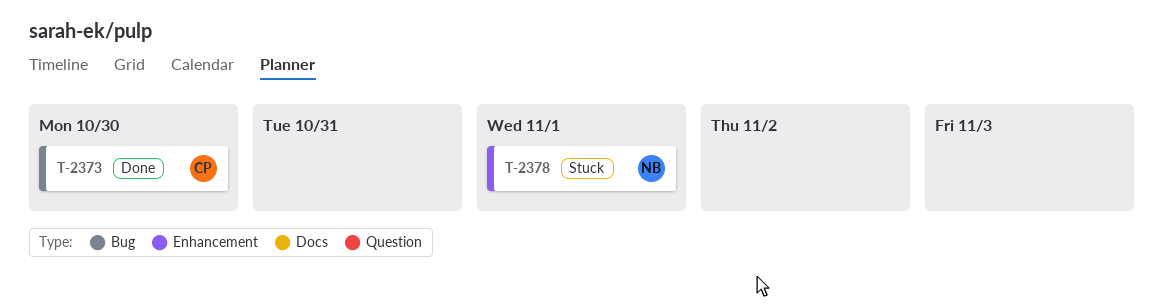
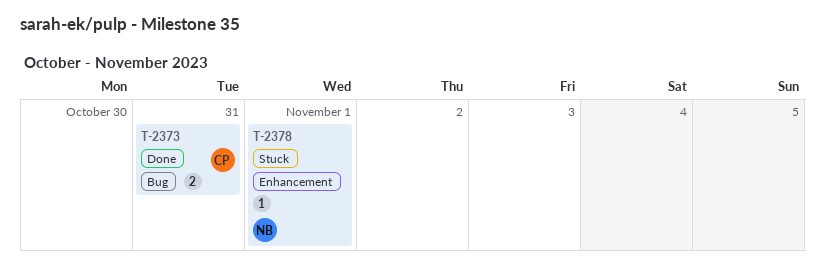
T-2373, due: Oct 30 -> Oct 31

